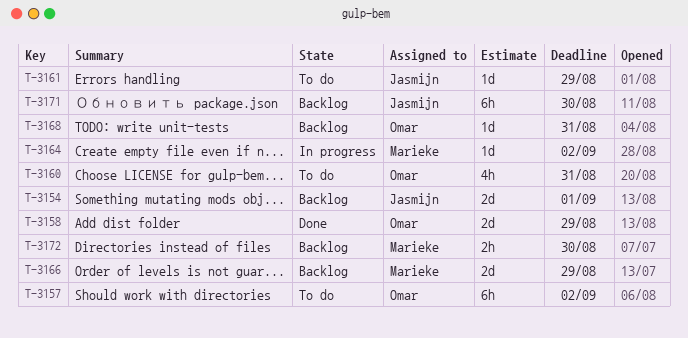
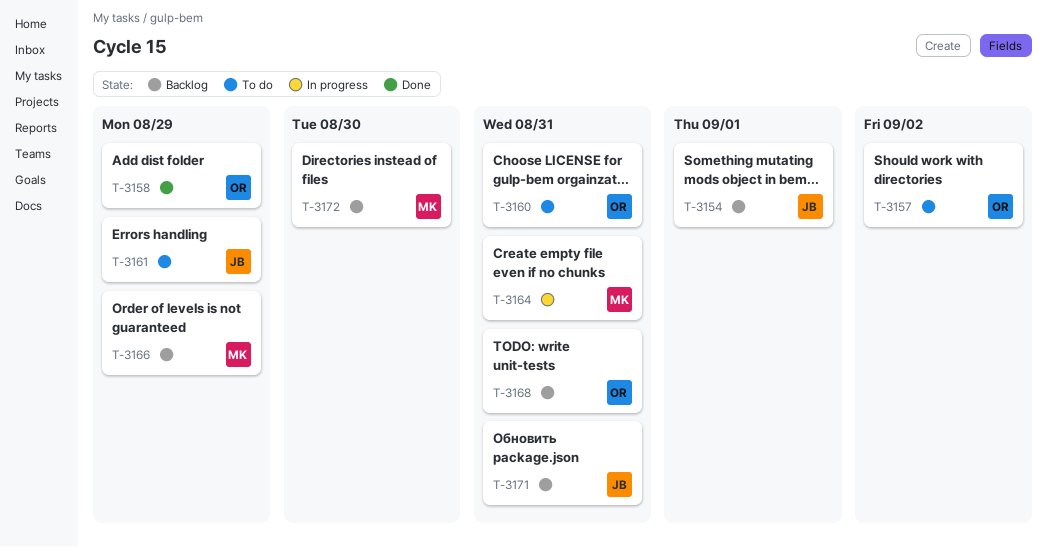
T-3164, due: Sep 2 -> Aug 31
T-3171, due: Aug 30 -> Aug 31

